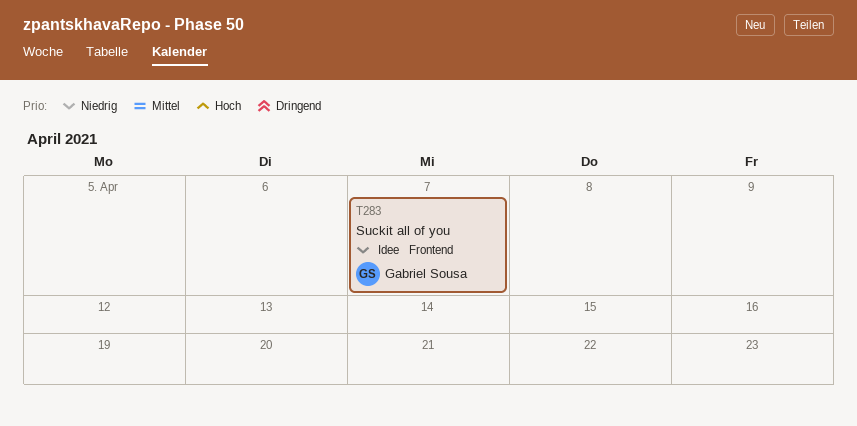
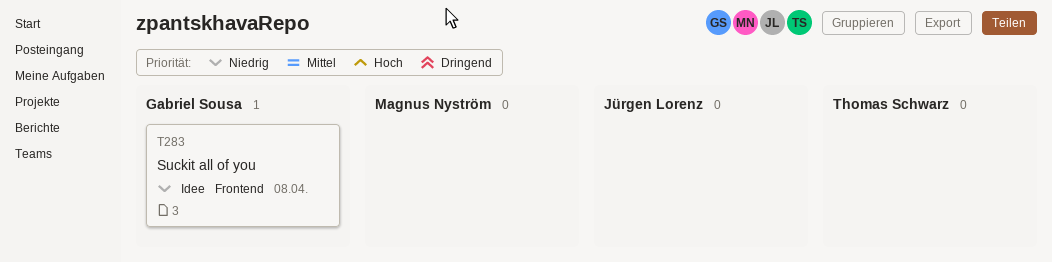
T283, due: Apr 7 -> Apr 8

